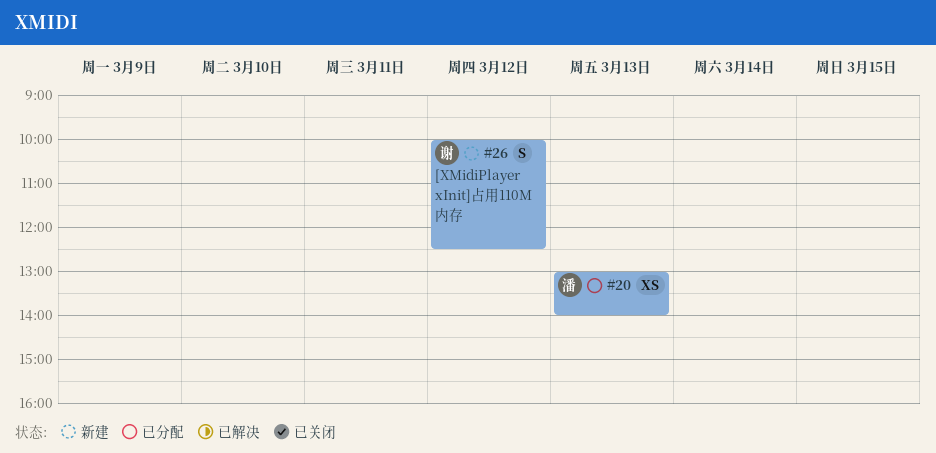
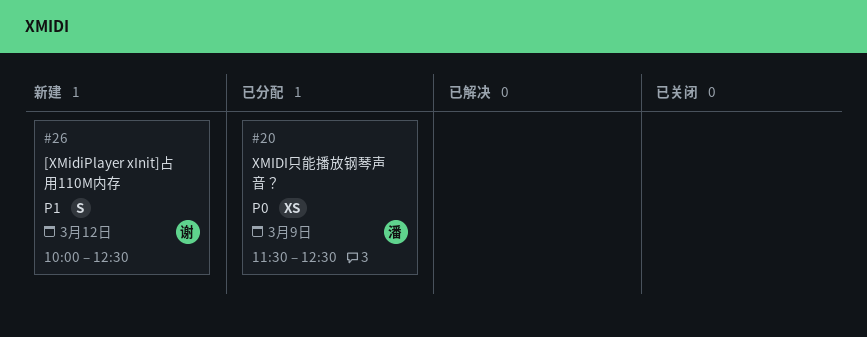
#20, day: Mar 13 -> Mar 9
#20, begins: 13:00 -> 11:30
#20, ends: 14:00 -> 12:30

